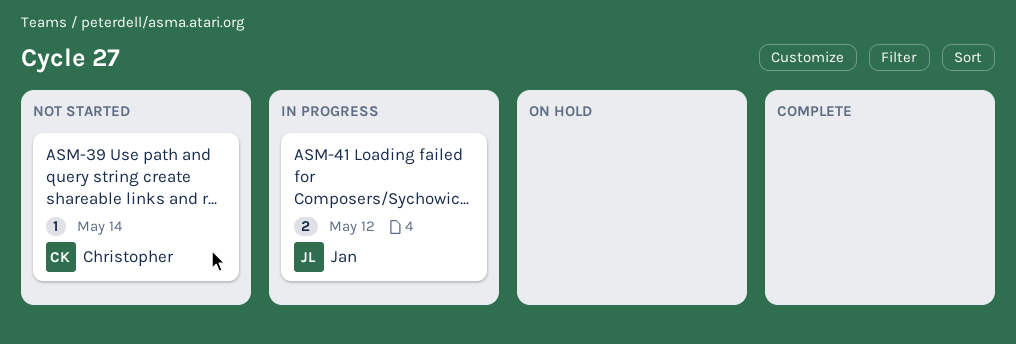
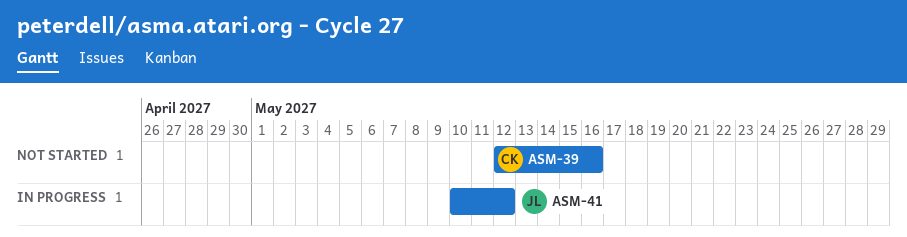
ASM-39, due: May 14 -> May 16

